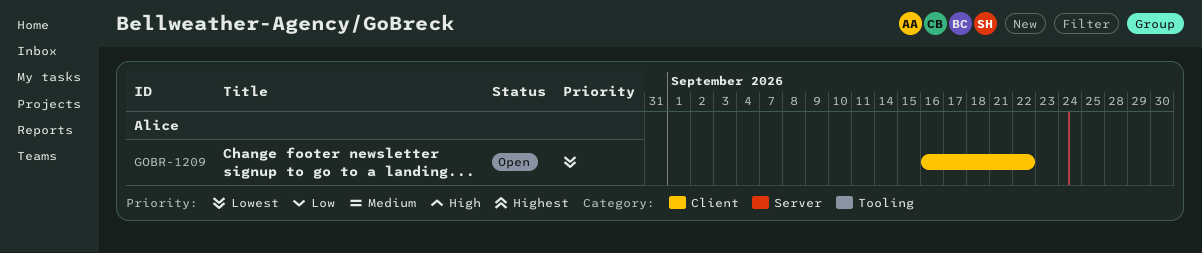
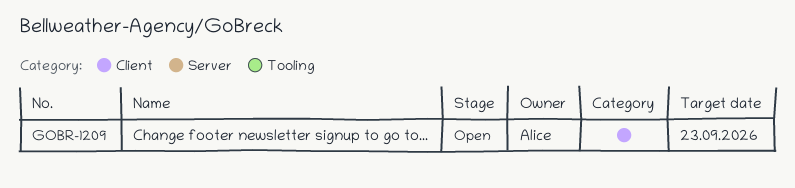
GOBR-1209, due: Sep 22 -> Sep 23

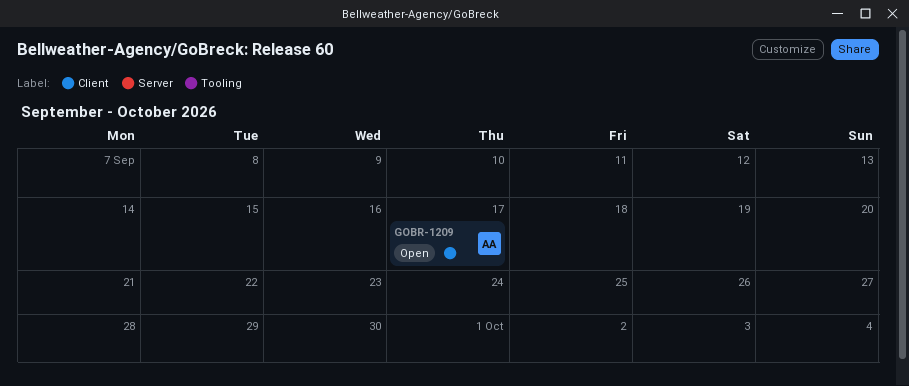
GOBR-1209, due: Sep 23 -> Sep 17

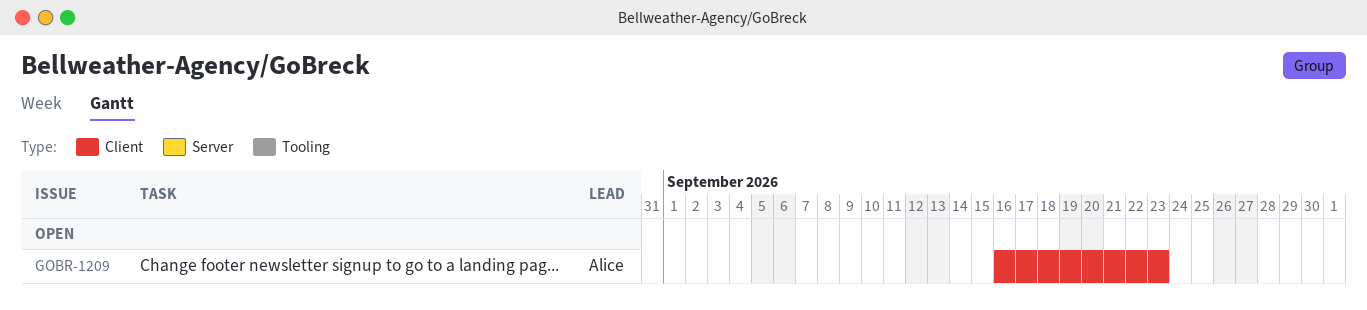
GOBR-1209, due: Sep 17 -> Sep 23

